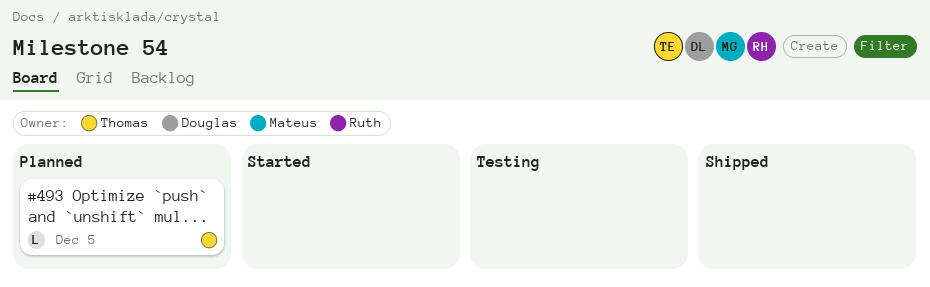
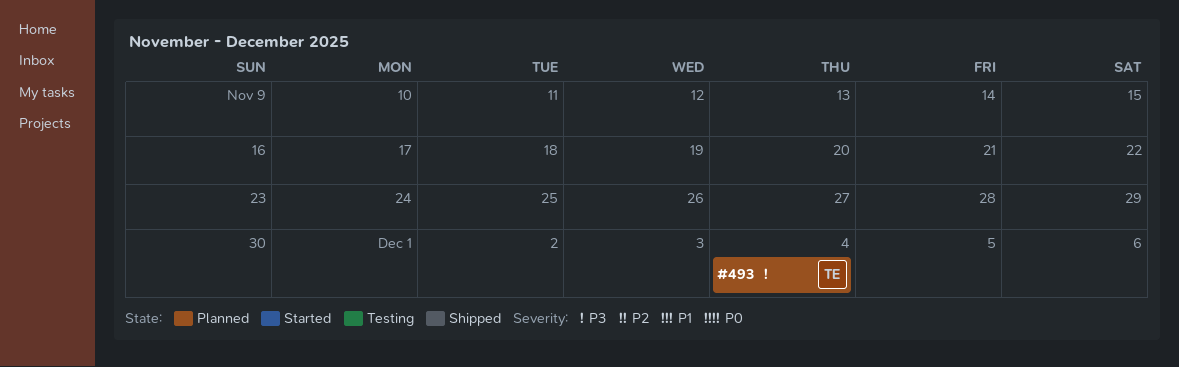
#493, due: Dec 5 -> Dec 4

